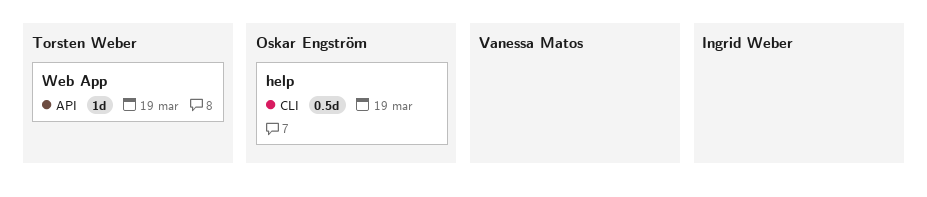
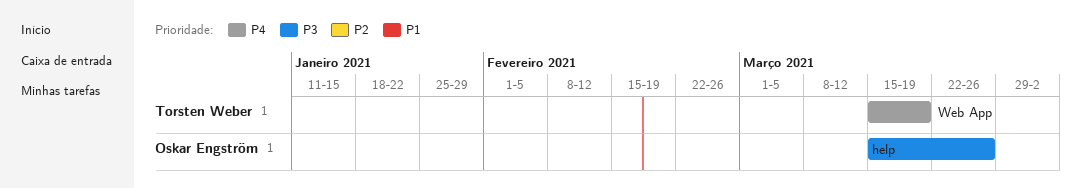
help, due: Mar 19 -> Mar 26

